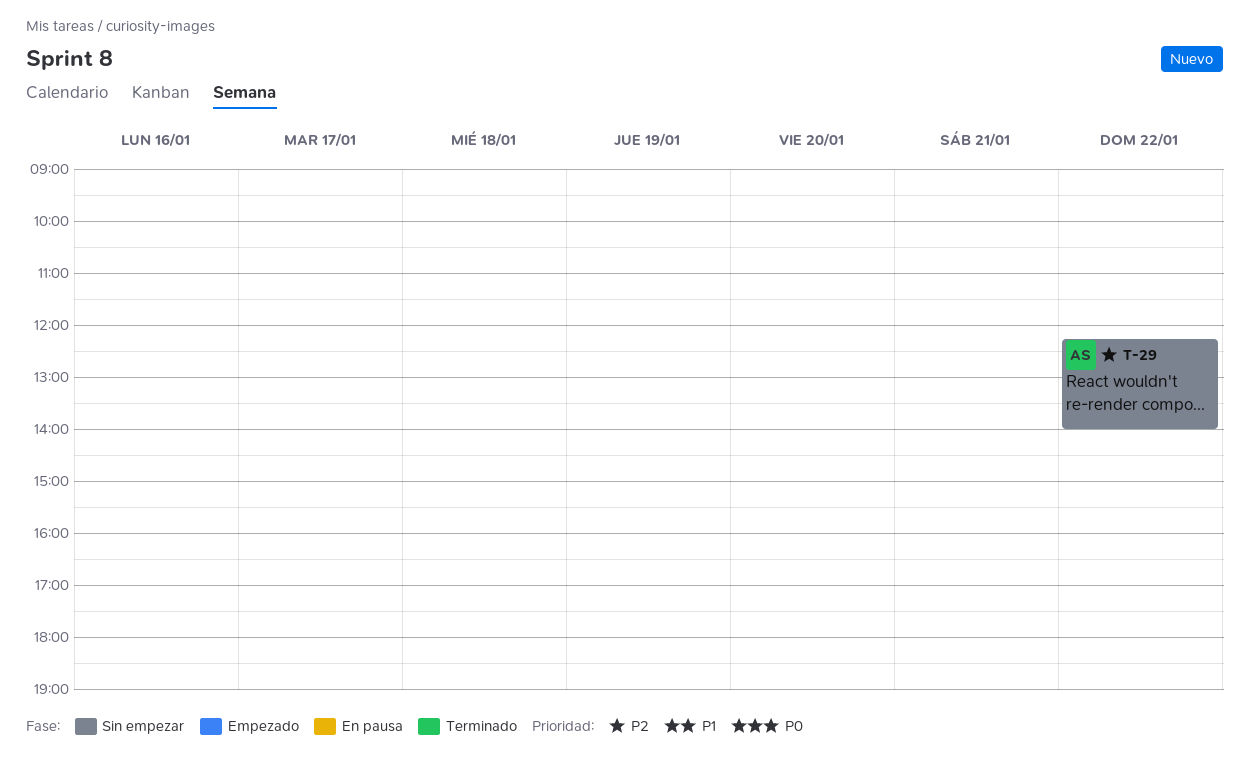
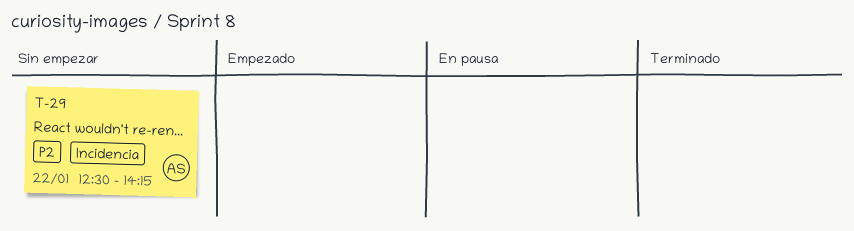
T-29, begins: 12:15 -> 12:30
T-29, ends: 14:00 -> 14:15

